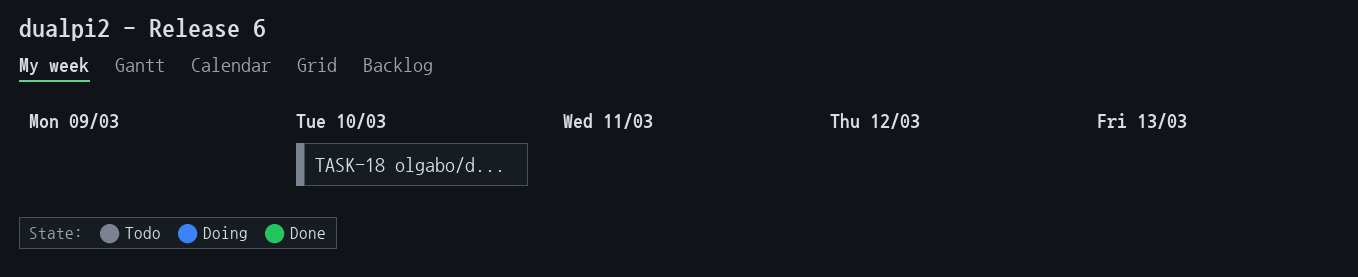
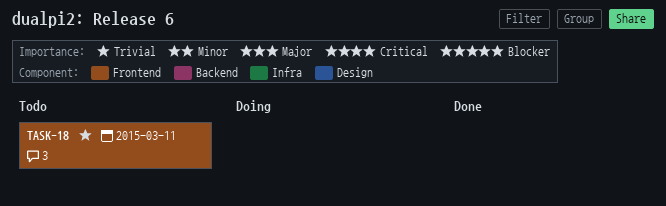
TASK-18, due: Mar 10 -> Mar 11

